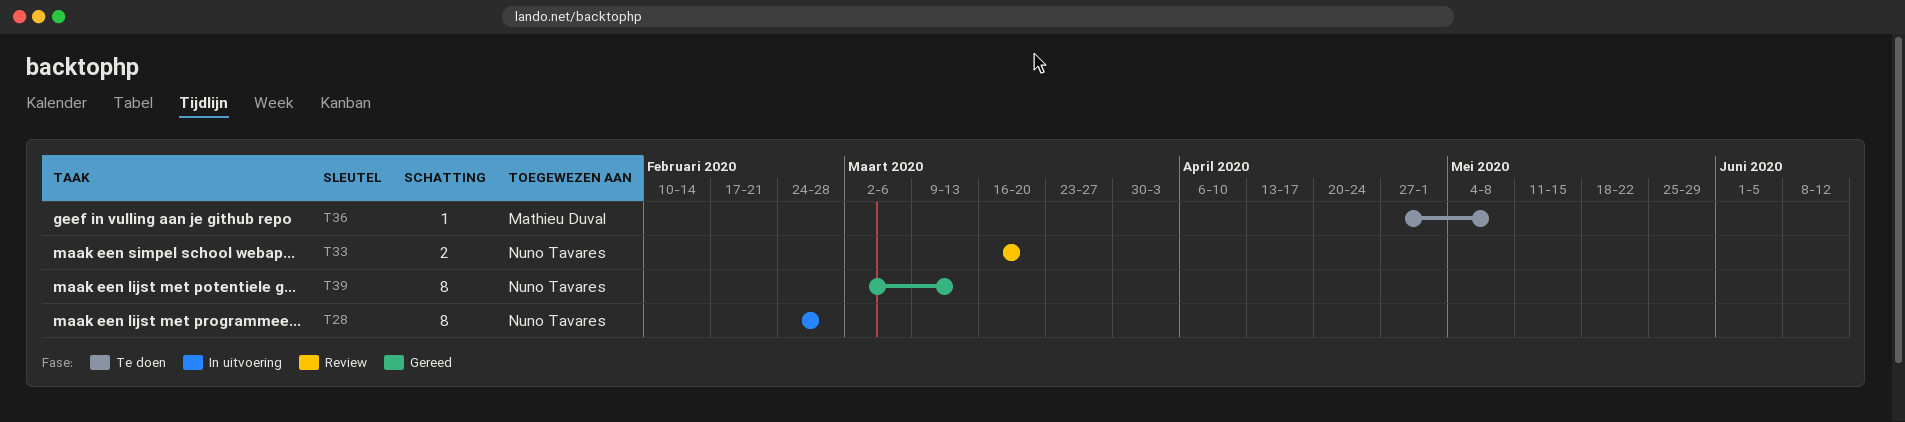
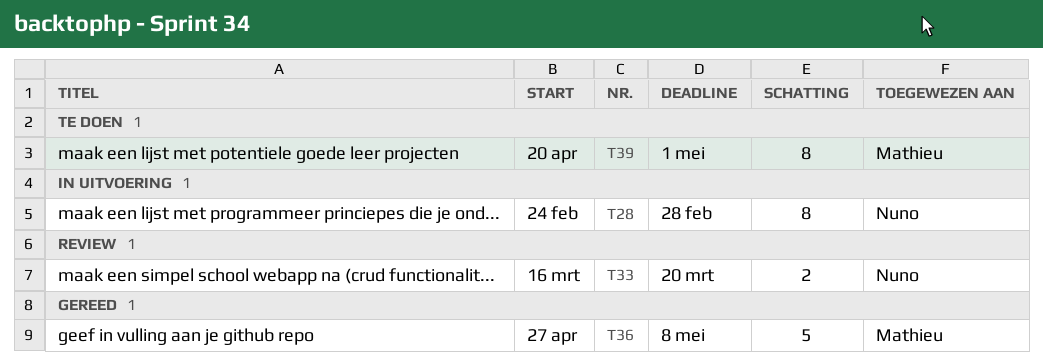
T36, status: Te doen -> Gereed
T36, estimate: 1 -> 5
T39, status: Gereed -> Te doen
T39, owner: Nuno Tavares -> Mathieu Duval
T39, start: Mar 2 -> Apr 20
T39, due: Mar 13 -> May 1

